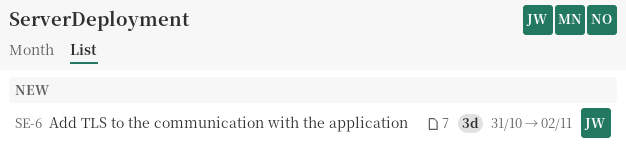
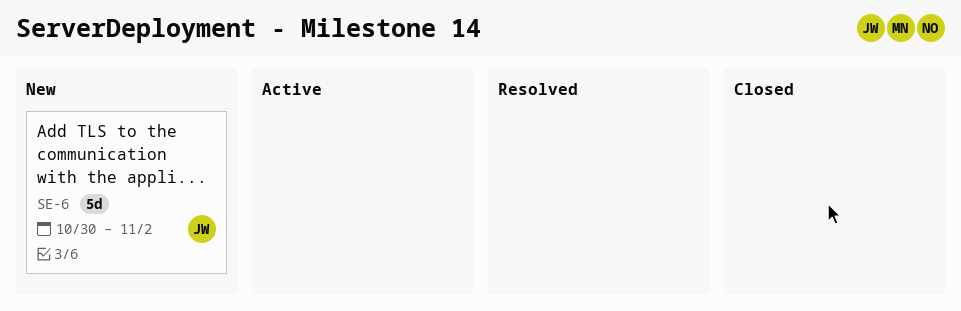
SE-6, estimate: 3d -> 5d
SE-6, start: Oct 31 -> Oct 30

